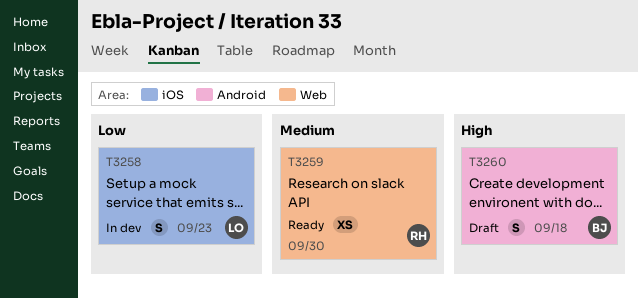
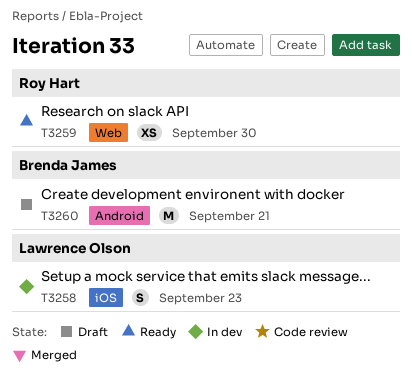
T3260, estimate: S -> M
T3260, due: Sep 18 -> Sep 21

